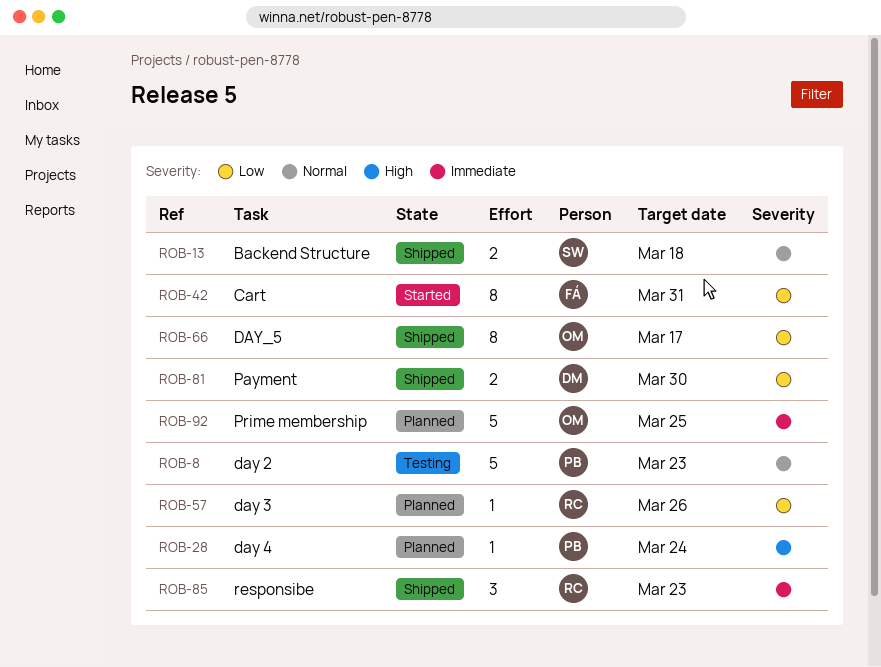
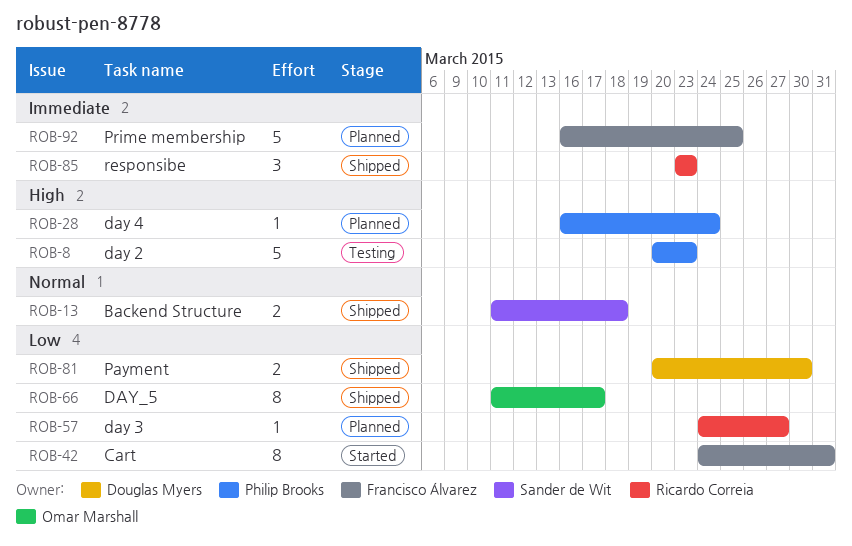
ROB-8, priority: Normal -> High
ROB-57, due: Mar 26 -> Mar 27
ROB-92, owner: Omar Marshall -> Francisco Álvarez

